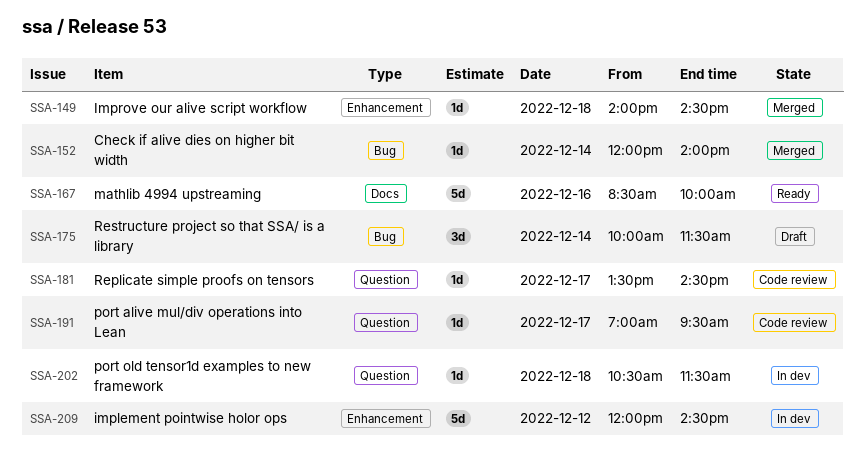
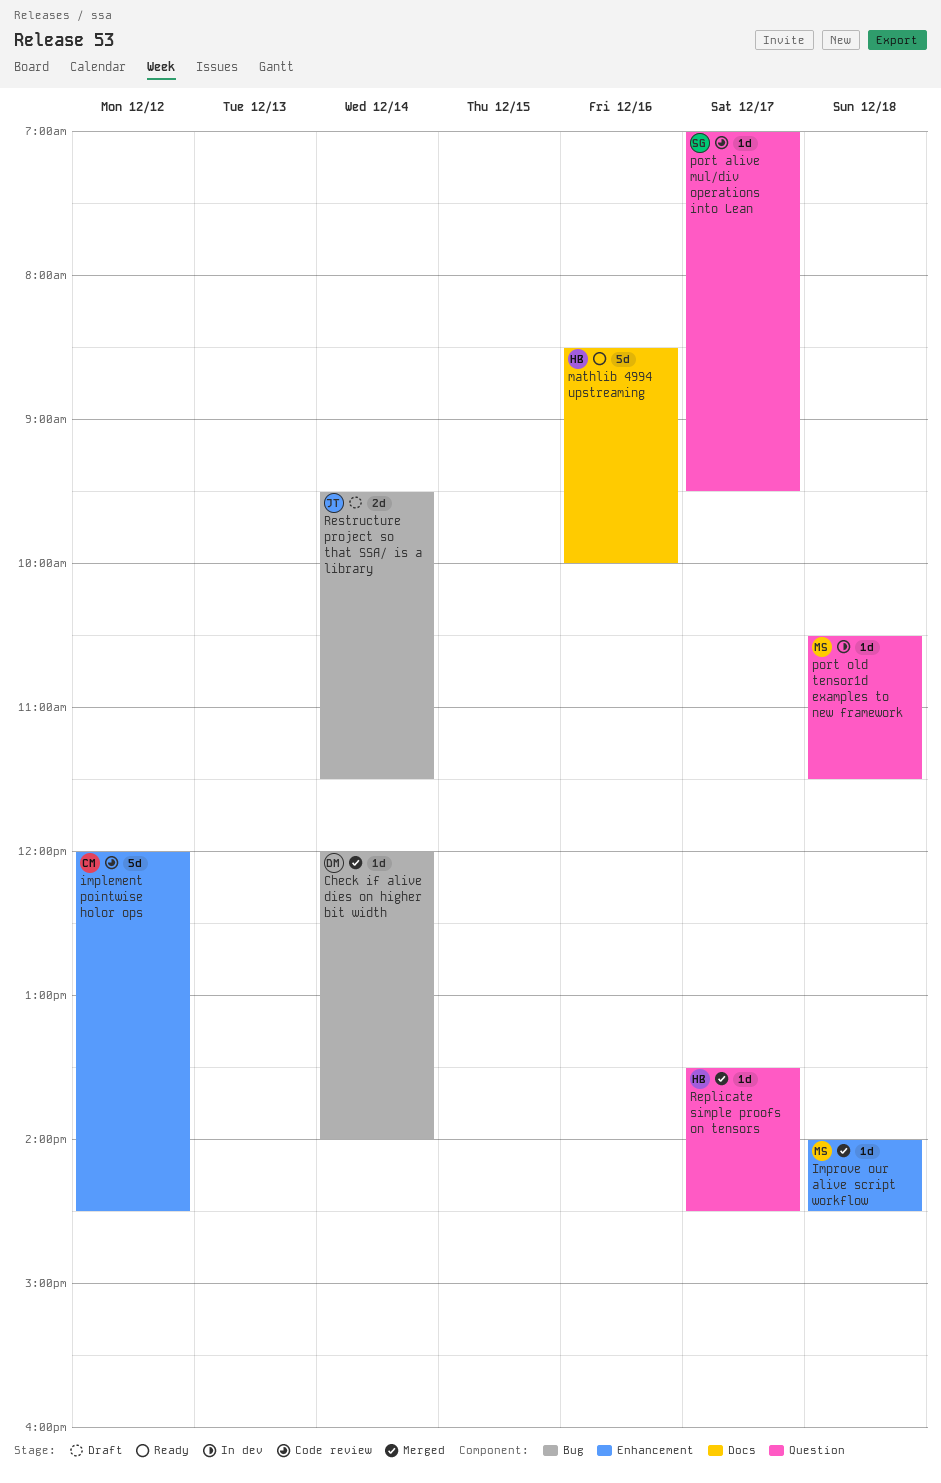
implement pointwise holor ops, status: In dev -> Code review
Replicate simple proofs on tensors, status: Code review -> Merged
Restructure project so that SSA/ is a library, estimate: 3d -> 2d
Restructure project so that SSA/ is a library, begins: 10:00 -> 09:30

